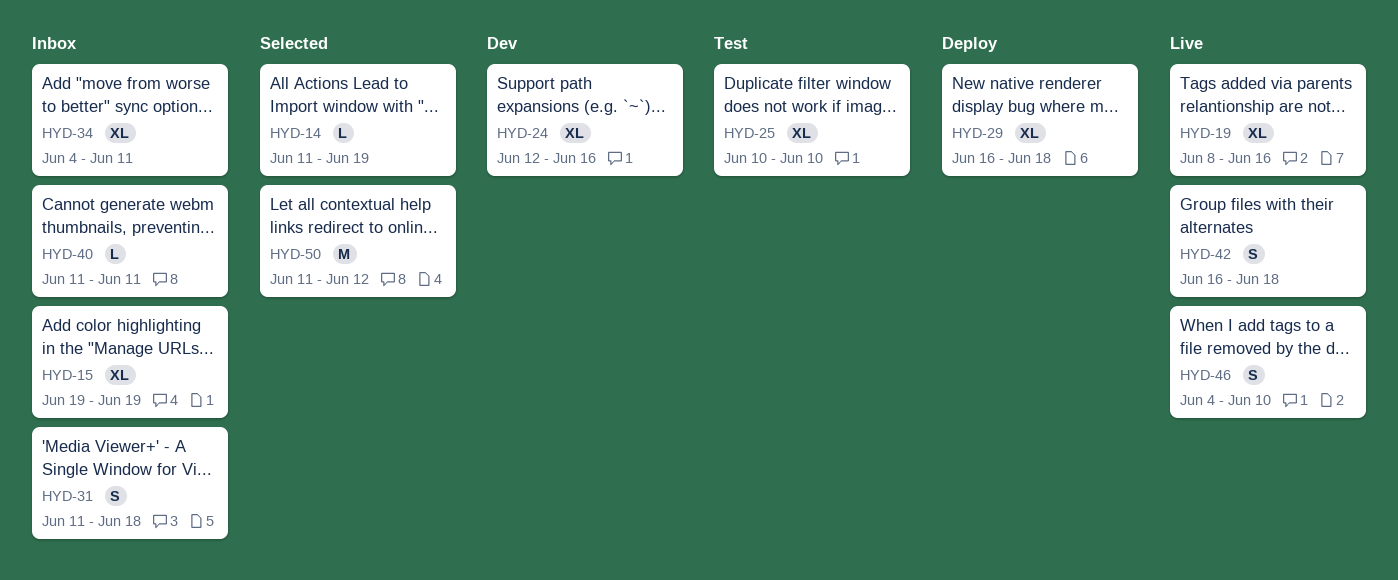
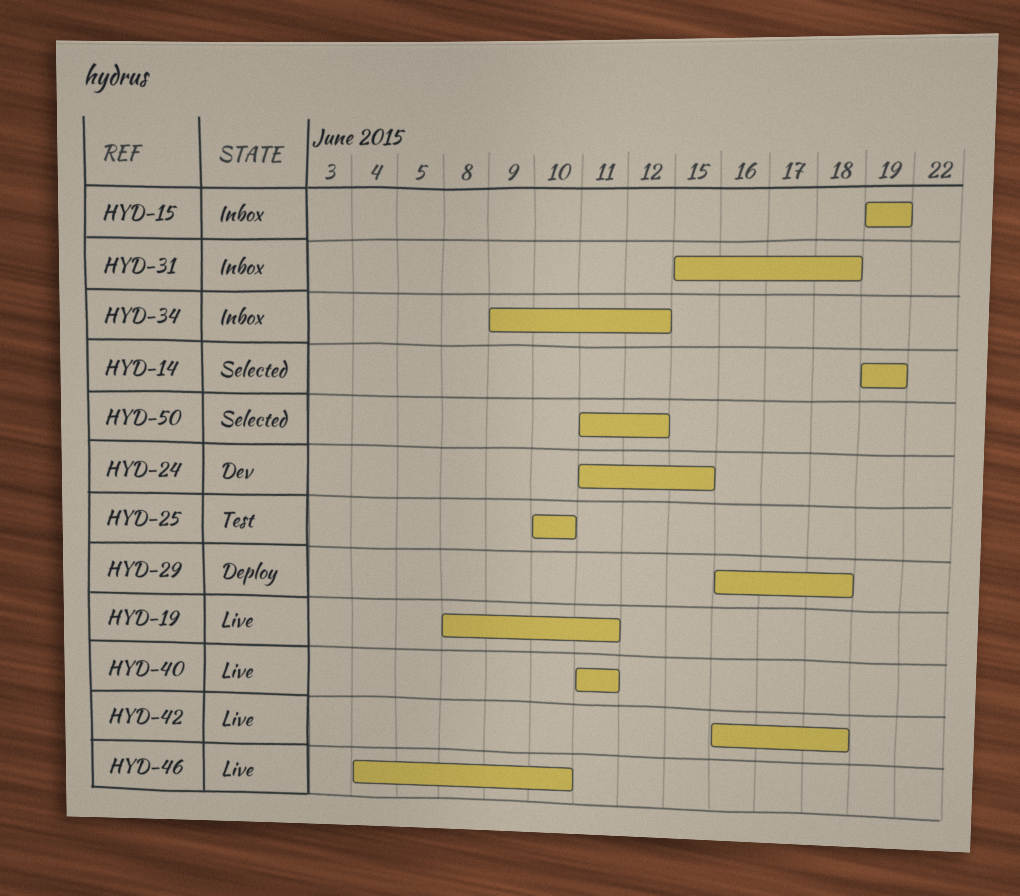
HYD-14, start: Jun 11 -> Jun 19
HYD-19, due: Jun 16 -> Jun 11
HYD-24, start: Jun 12 -> Jun 11
HYD-24, due: Jun 16 -> Jun 15
HYD-31, start: Jun 11 -> Jun 15
HYD-34, start: Jun 4 -> Jun 9
HYD-34, due: Jun 11 -> Jun 12
HYD-40, status: Inbox -> Live

